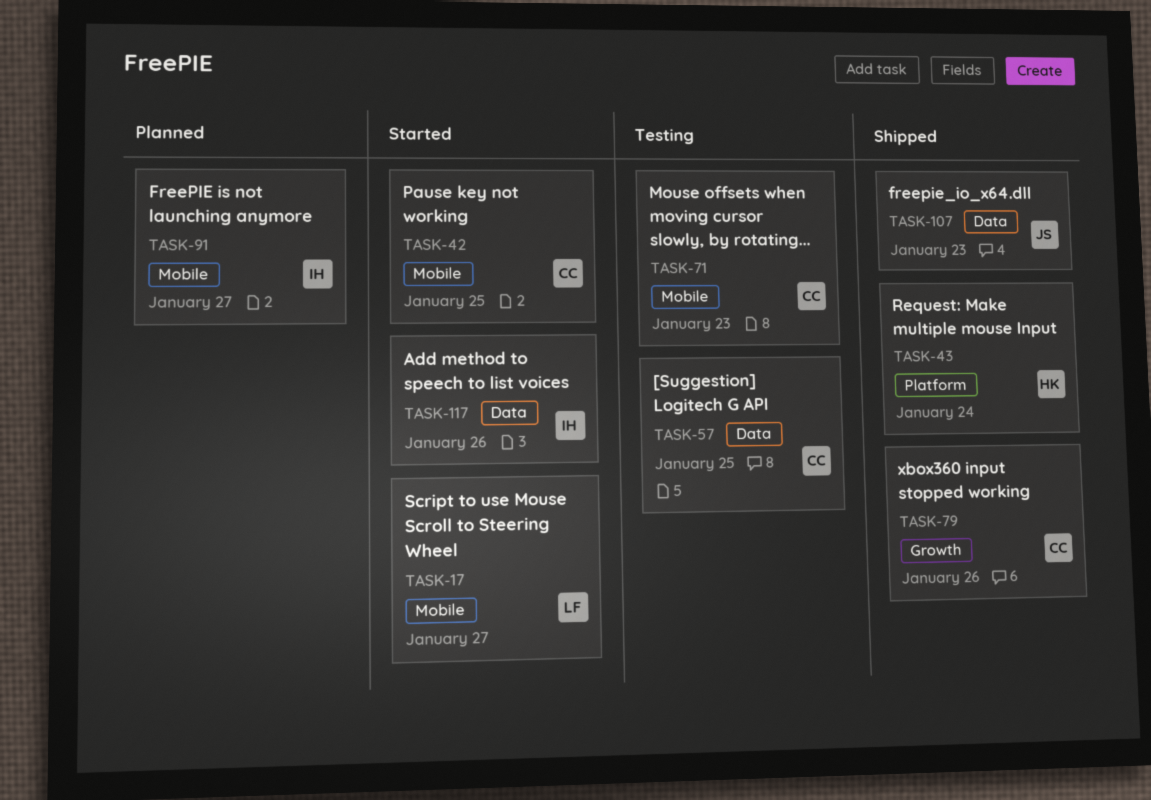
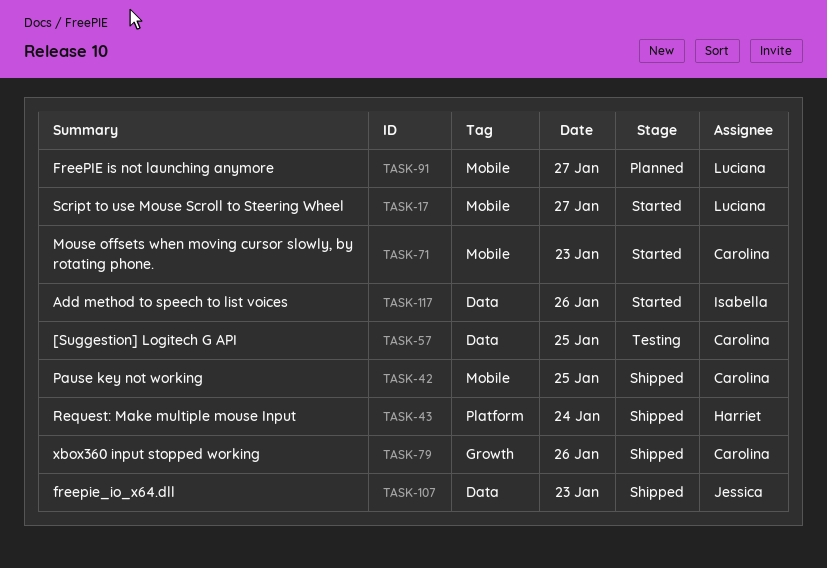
TASK-42, status: Started -> Shipped
TASK-71, status: Testing -> Started
TASK-91, owner: Isabella -> Luciana

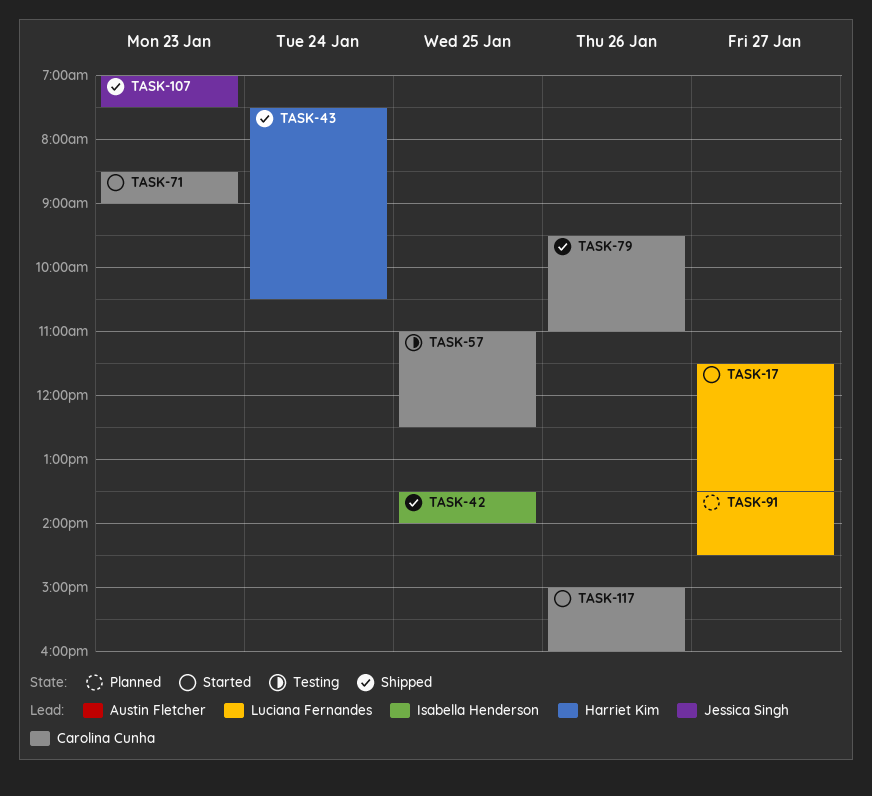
TASK-42, owner: Carolina Cunha -> Isabella Henderson
TASK-117, owner: Isabella Henderson -> Carolina Cunha

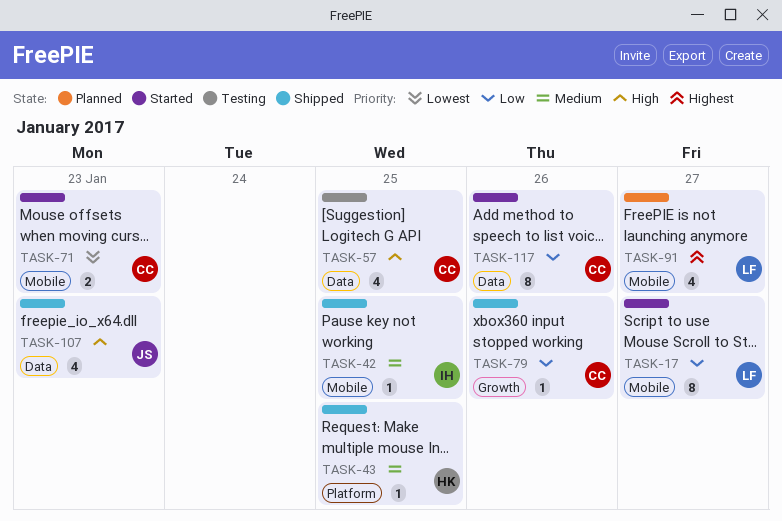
TASK-43, day: Jan 24 -> Jan 25

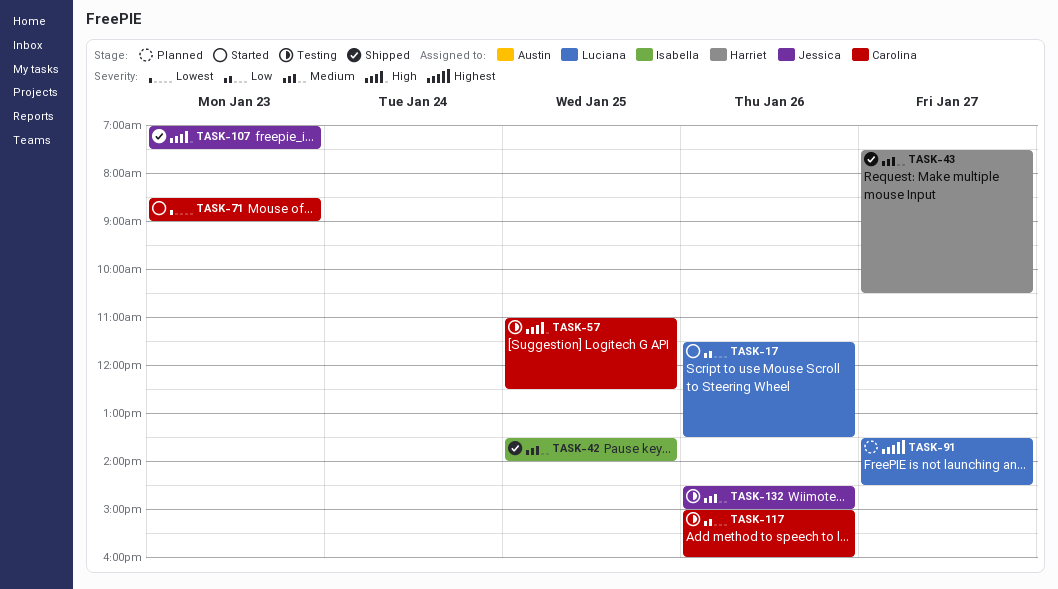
TASK-17, day: Jan 27 -> Jan 26
TASK-43, day: Jan 25 -> Jan 27
TASK-79: present -> none
TASK-117, status: Started -> Testing
TASK-132: none -> present

